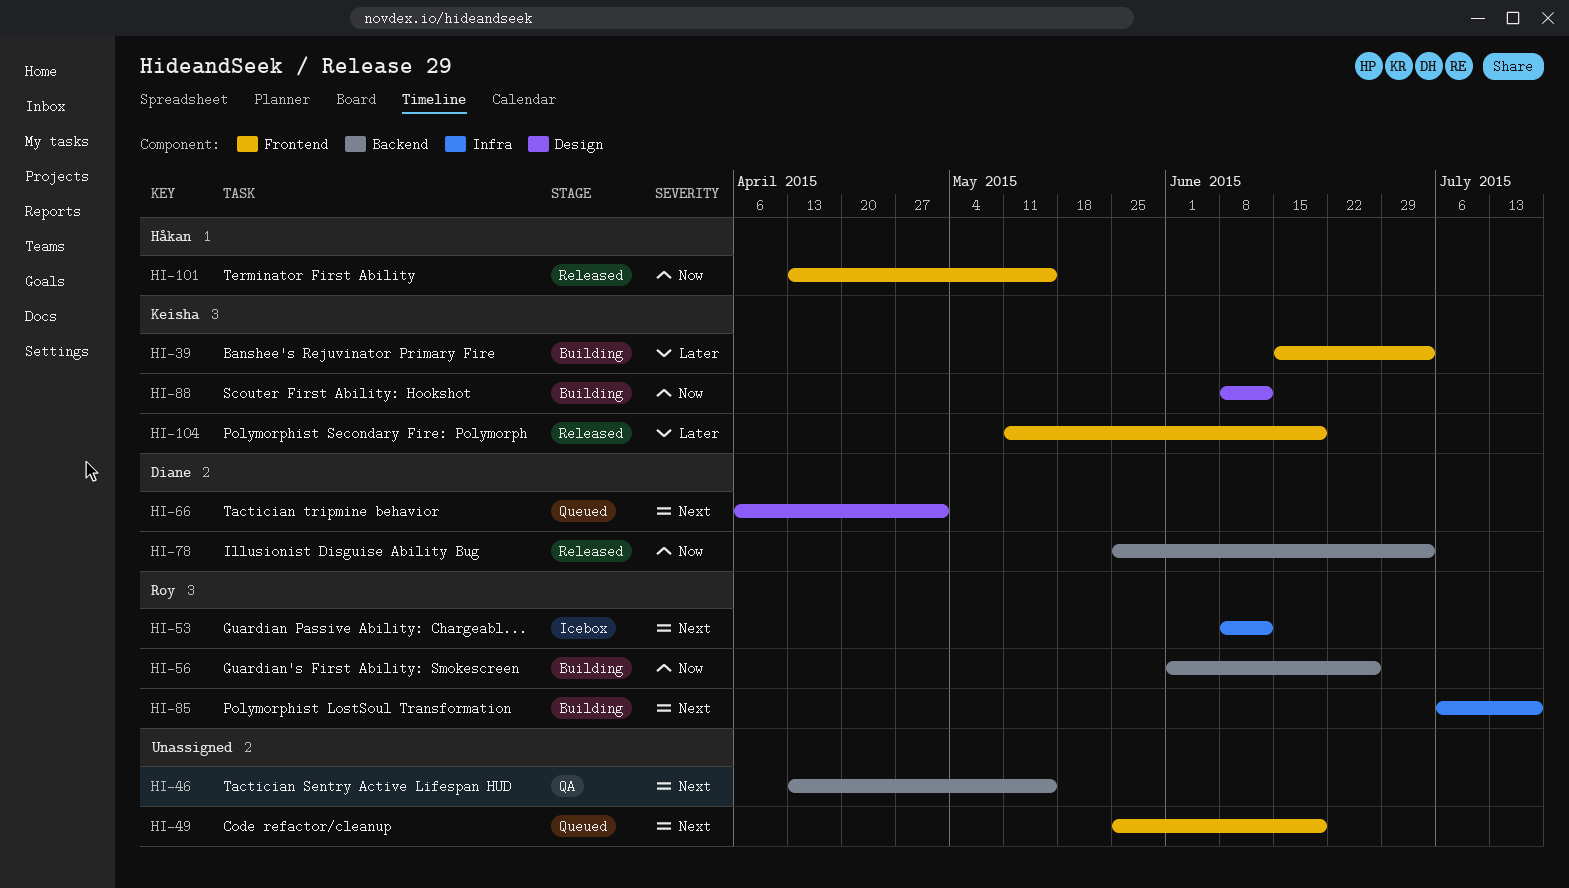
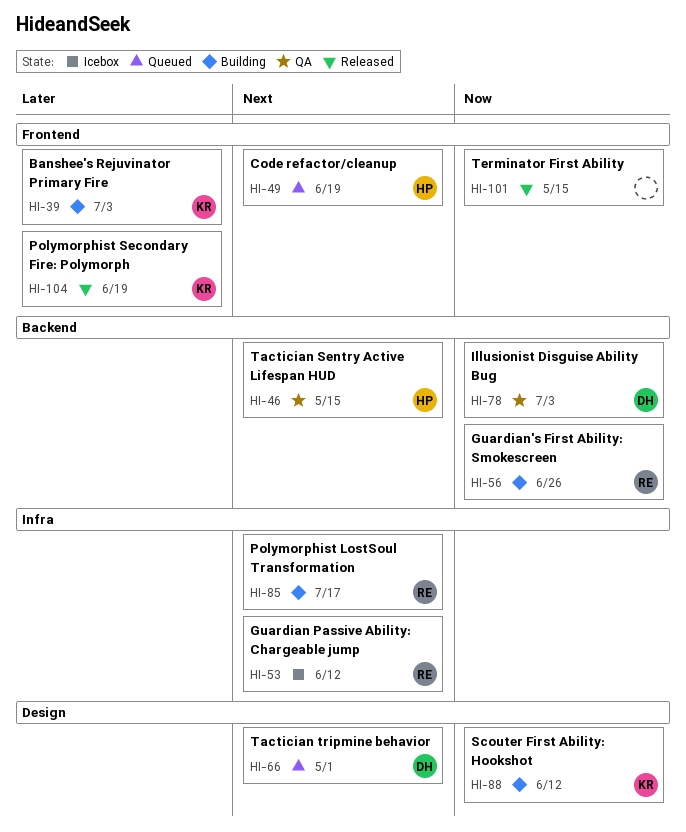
HI-46, owner: none -> Håkan
HI-49, owner: none -> Håkan
HI-78, status: Released -> QA
HI-101, owner: Håkan -> none

